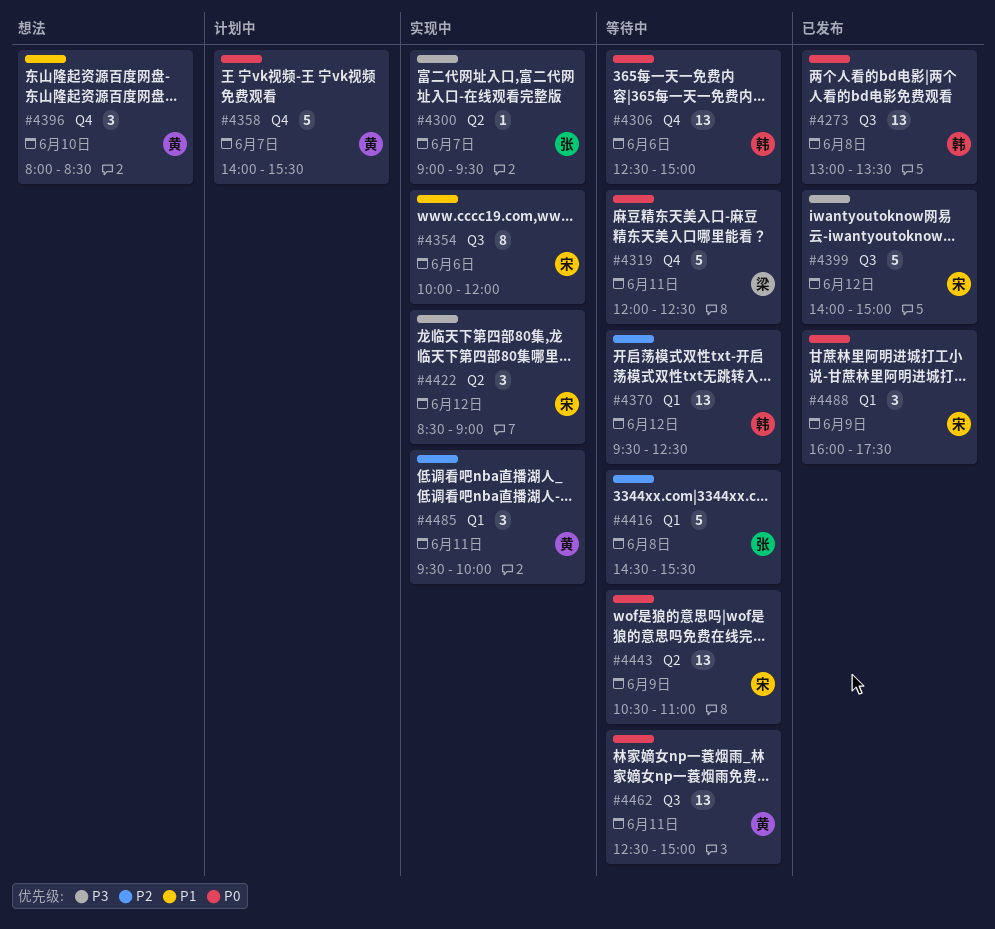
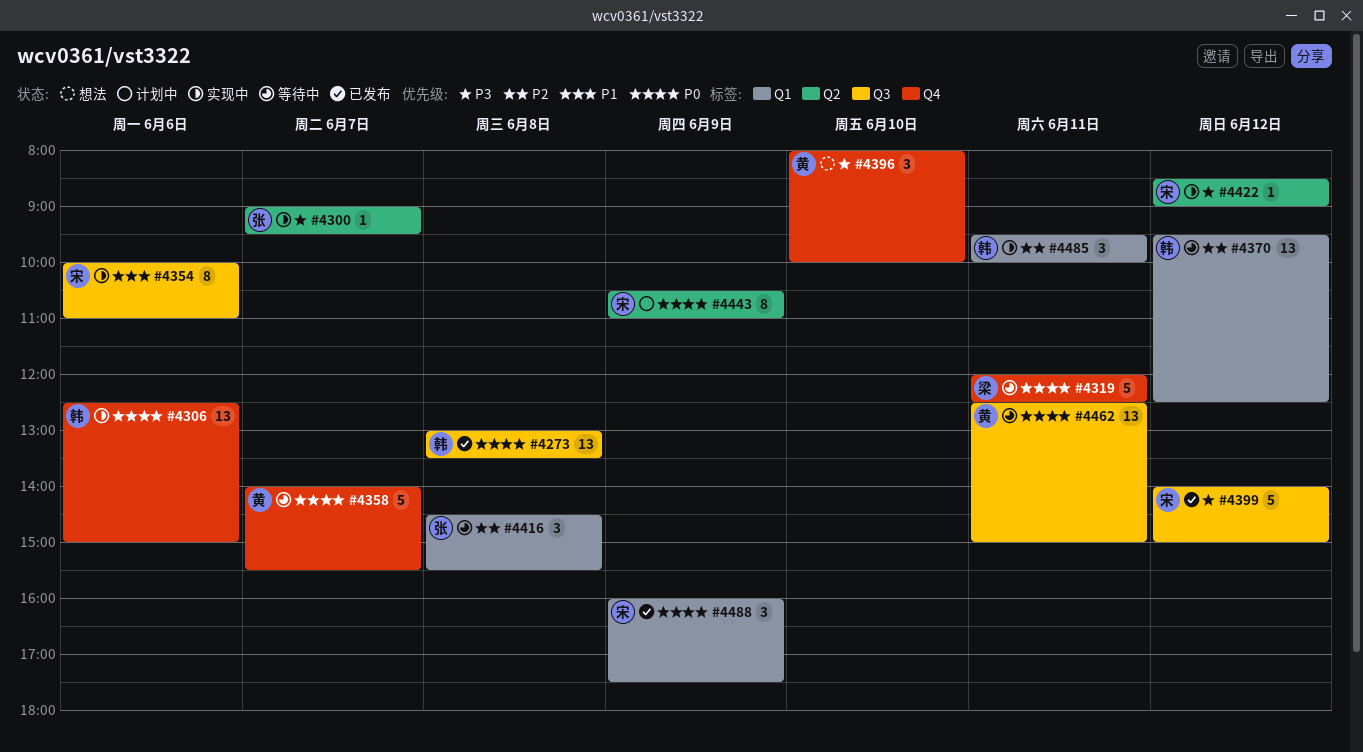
#4306, status: 等待中 -> 实现中
#4354, ends: 12:00 -> 11:00
#4358, status: 计划中 -> 等待中
#4396, priority: P1 -> P3
#4396, ends: 08:30 -> 10:00
#4416, estimate: 5 -> 3
#4422, estimate: 3 -> 1
#4443, status: 等待中 -> 计划中
#4443, estimate: 13 -> 8
#4485, owner: 黄 -> 韩

